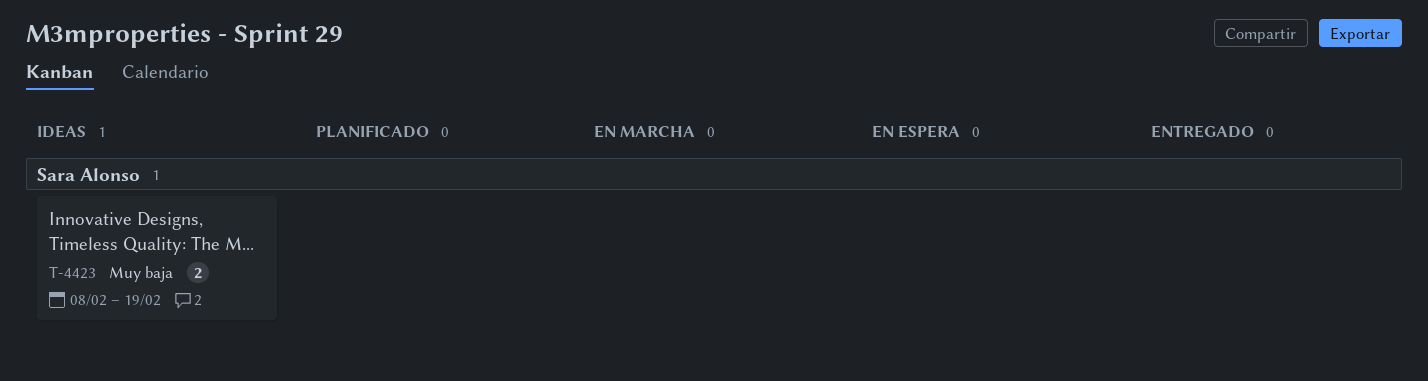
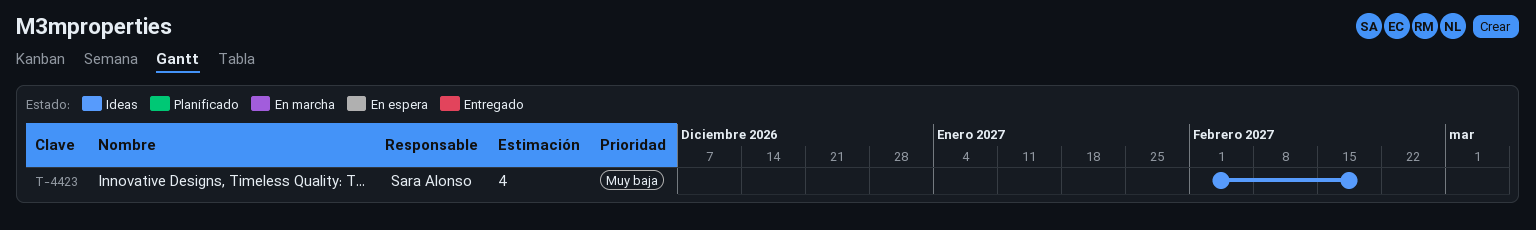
T-4423, estimate: 2 -> 4
T-4423, start: Feb 8 -> Feb 1

